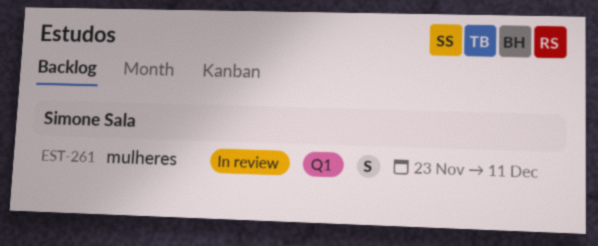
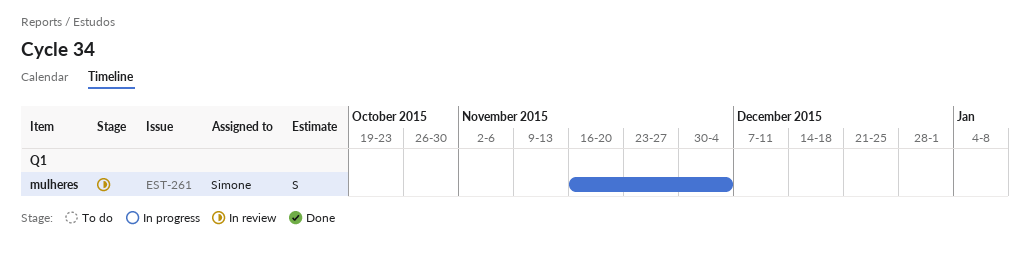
EST-261, start: Nov 23 -> Nov 16
EST-261, due: Dec 11 -> Dec 4

